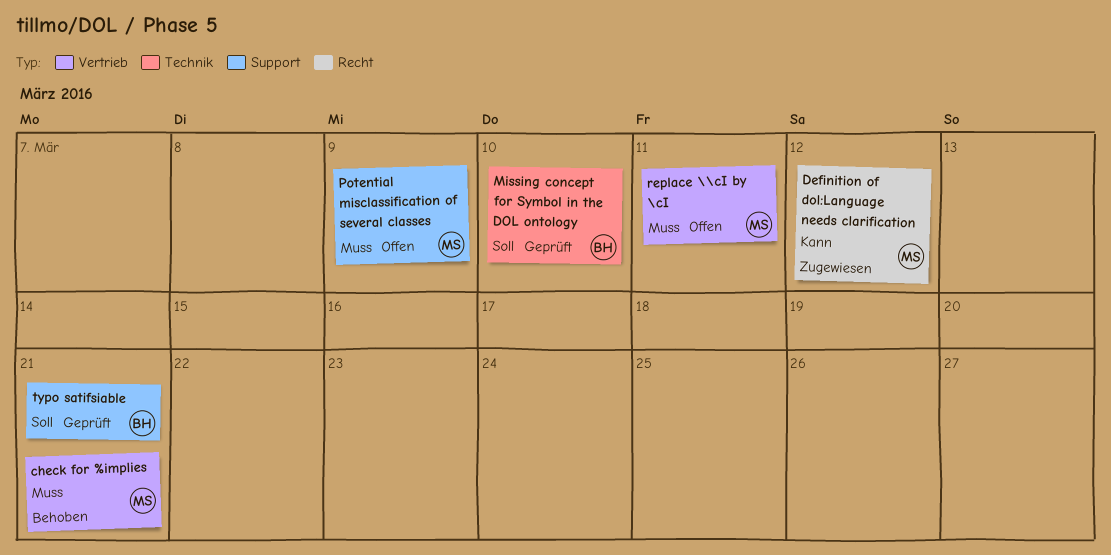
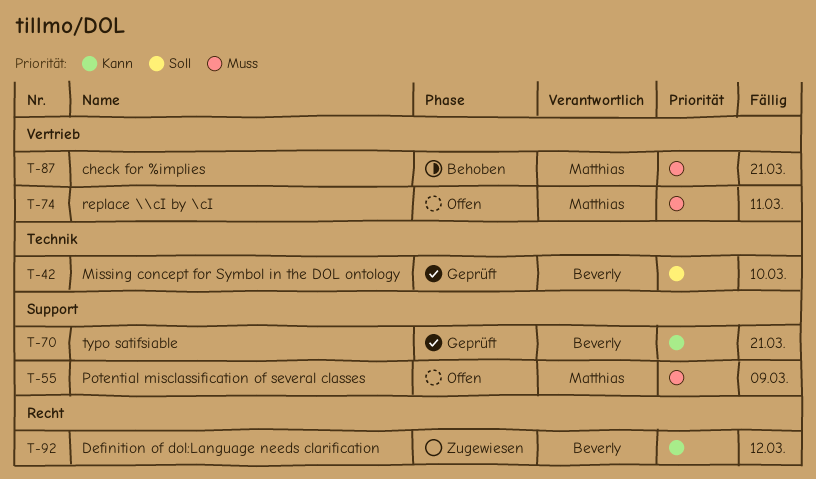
Definition of dol:Language needs clarification, owner: Matthias -> Beverly
typo satifsiable, priority: Soll -> Kann

